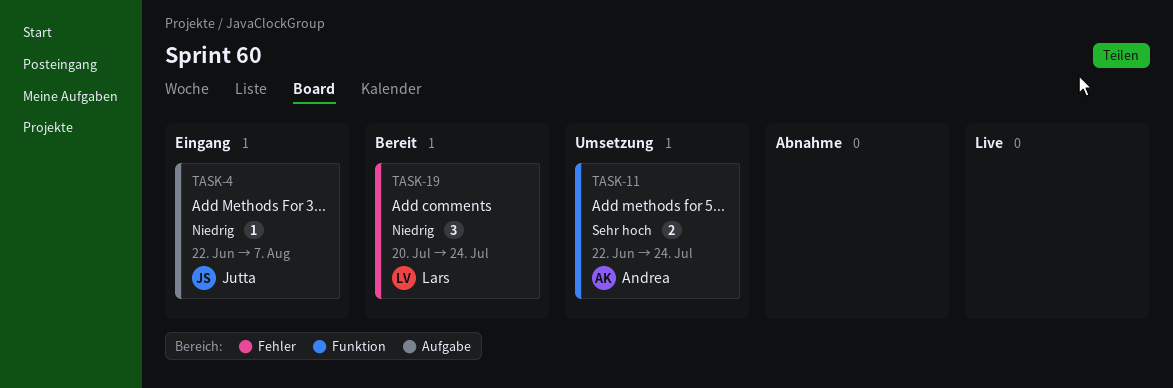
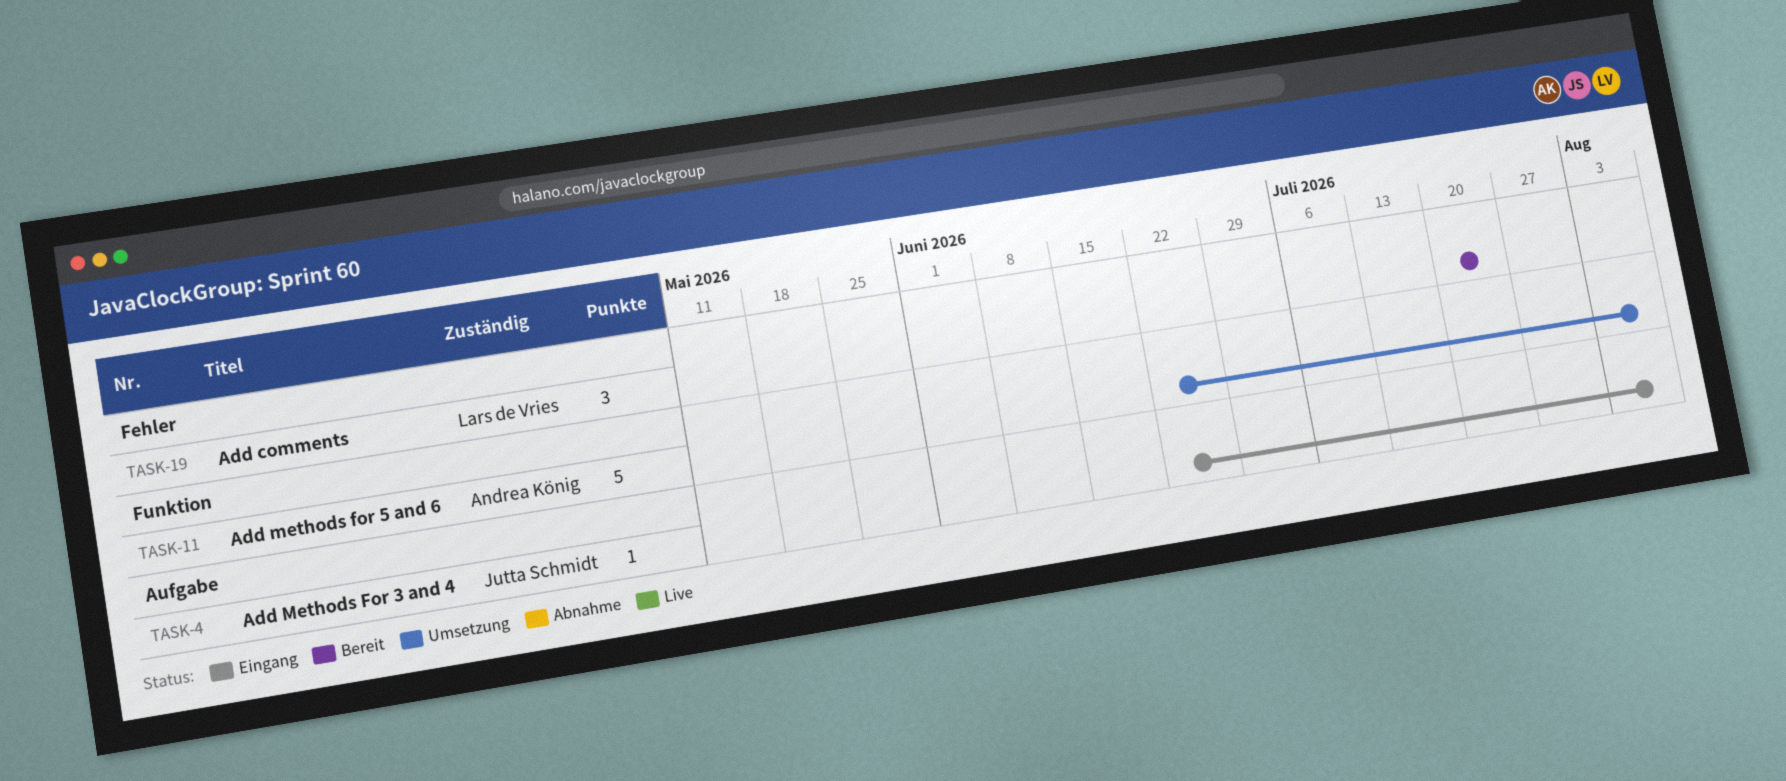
TASK-11, estimate: 2 -> 5
TASK-11, due: Jul 24 -> Aug 7

